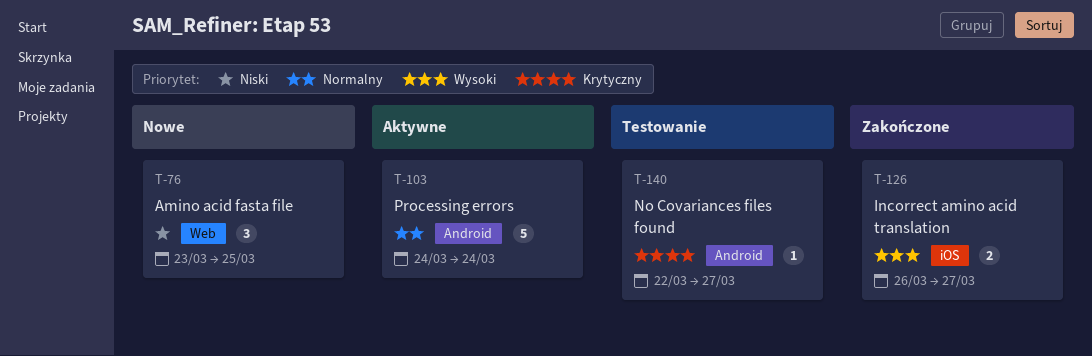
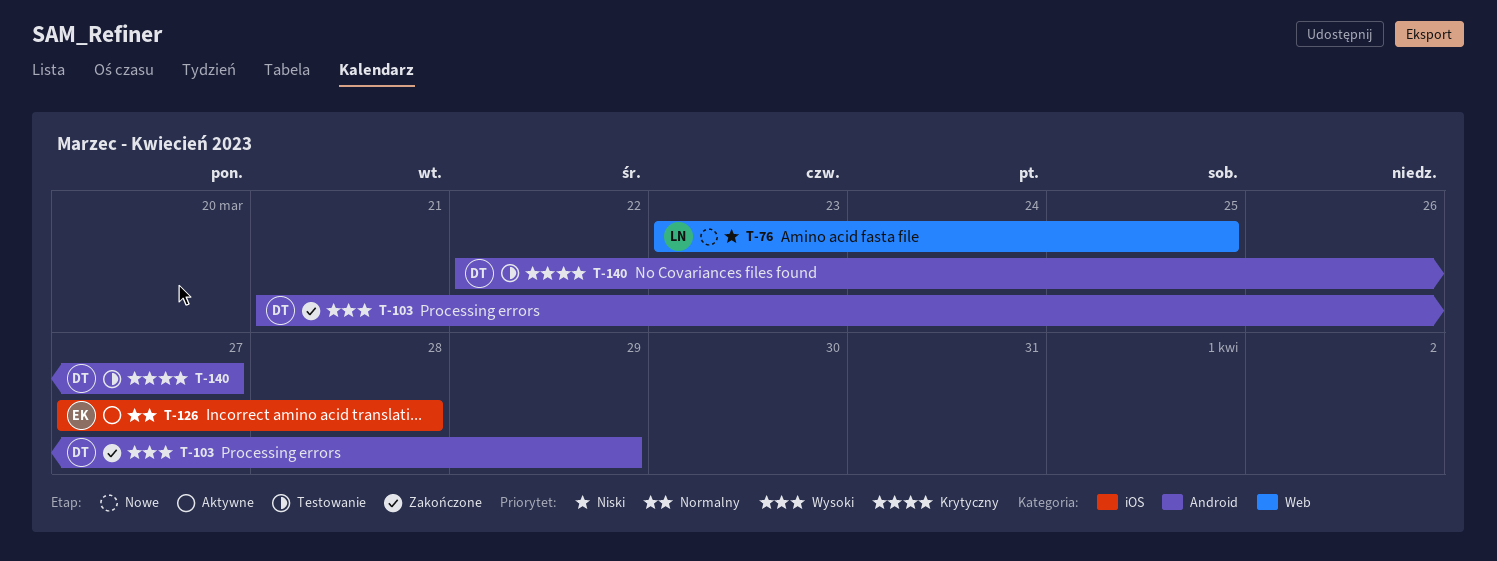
T-103, status: Aktywne -> Zakończone
T-103, priority: Normalny -> Wysoki
T-103, start: Mar 24 -> Mar 21
T-103, due: Mar 24 -> Mar 29
T-126, status: Zakończone -> Aktywne
T-126, priority: Wysoki -> Normalny
T-126, start: Mar 26 -> Mar 27
T-126, due: Mar 27 -> Mar 28

